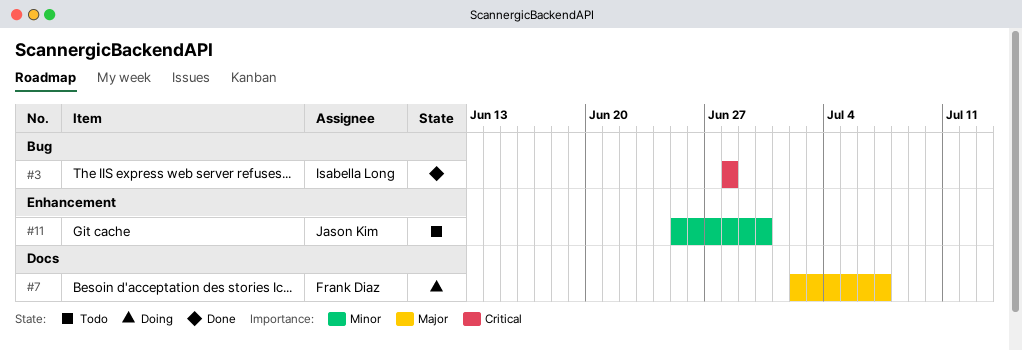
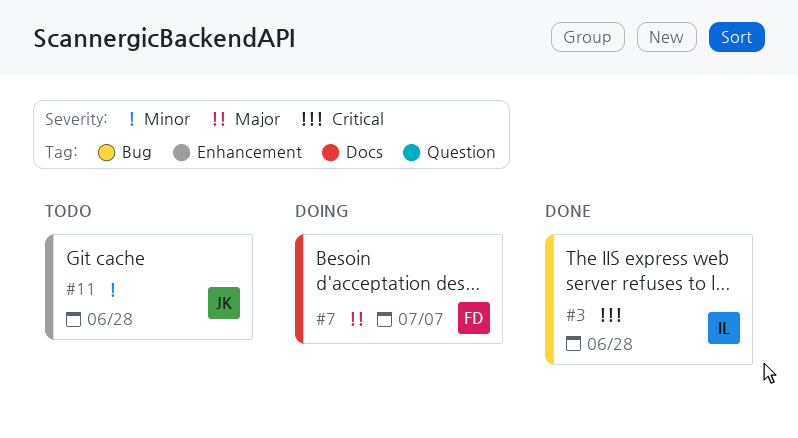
#11, due: Jun 30 -> Jun 28

